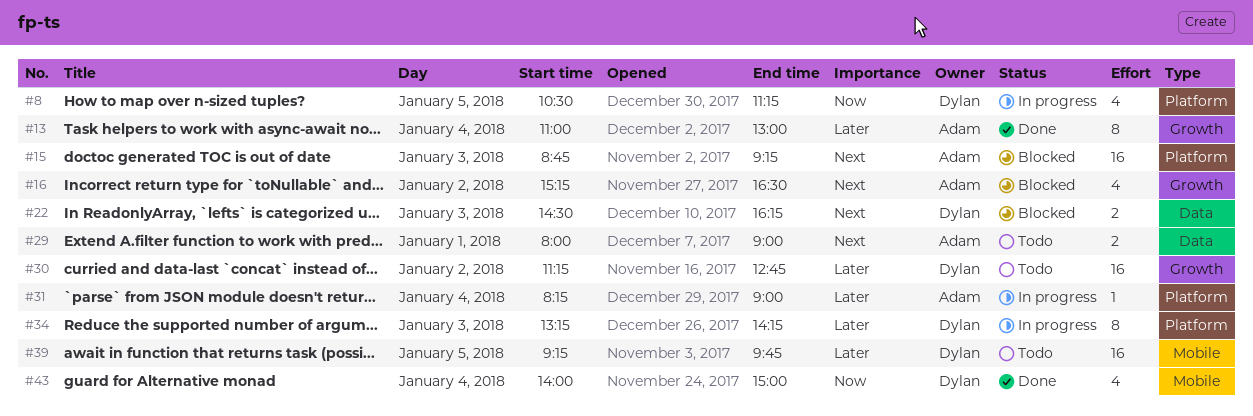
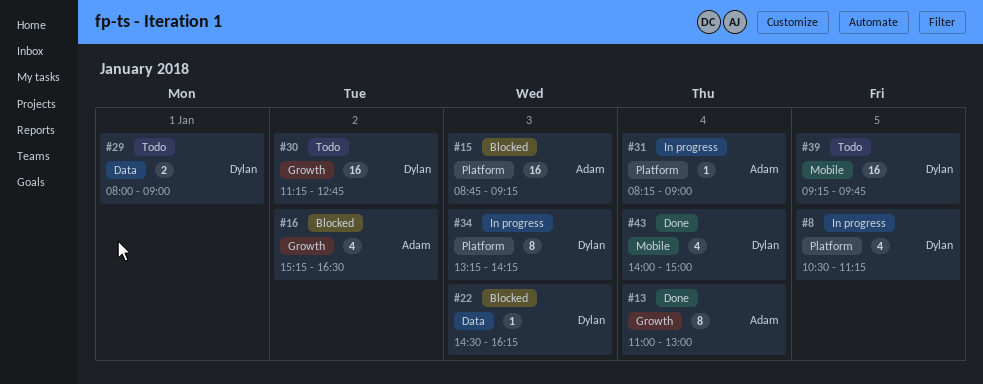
#22, estimate: 2 -> 1
#29, owner: Adam -> Dylan

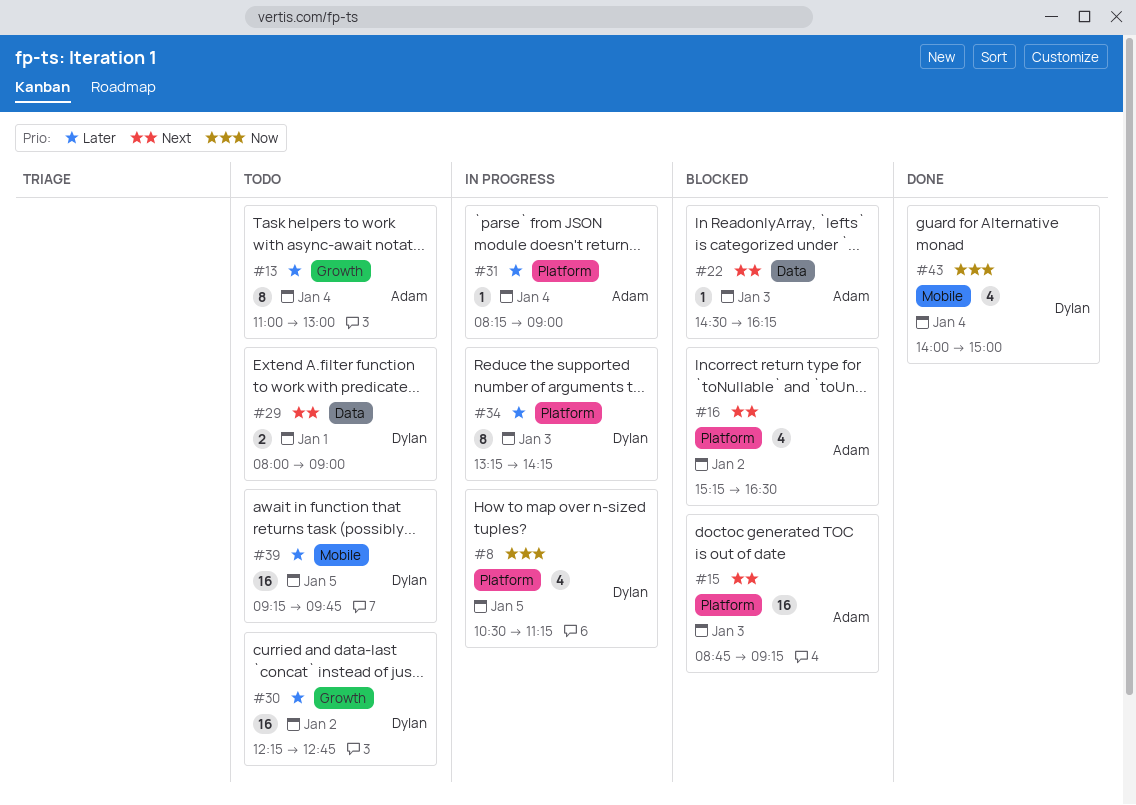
#13, status: Done -> Todo
#16, label: Growth -> Platform
#22, owner: Dylan -> Adam
#30, begins: 11:15 -> 12:15

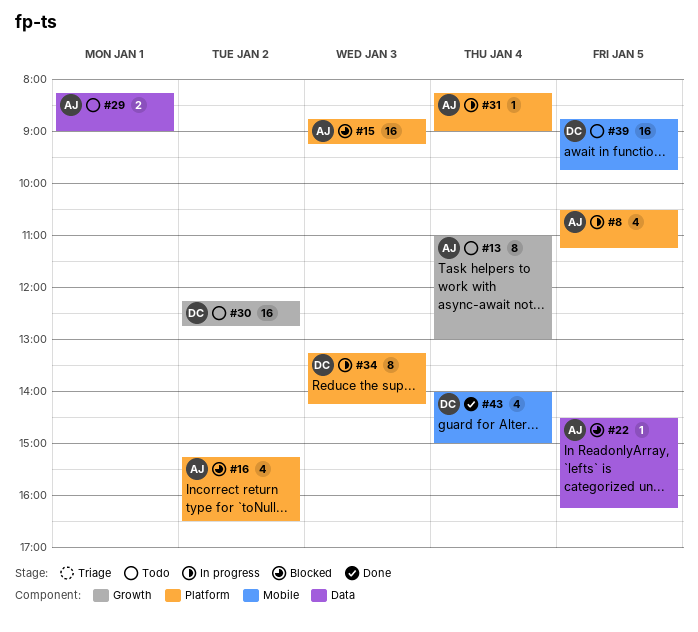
#8, owner: Dylan -> Adam
#22, day: Jan 3 -> Jan 5
#29, owner: Dylan -> Adam
#29, begins: 08:00 -> 08:15
#39, begins: 09:15 -> 08:45

